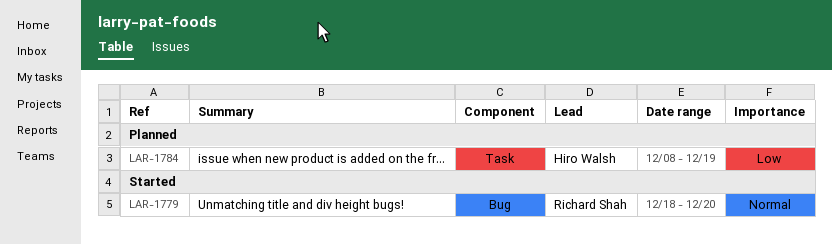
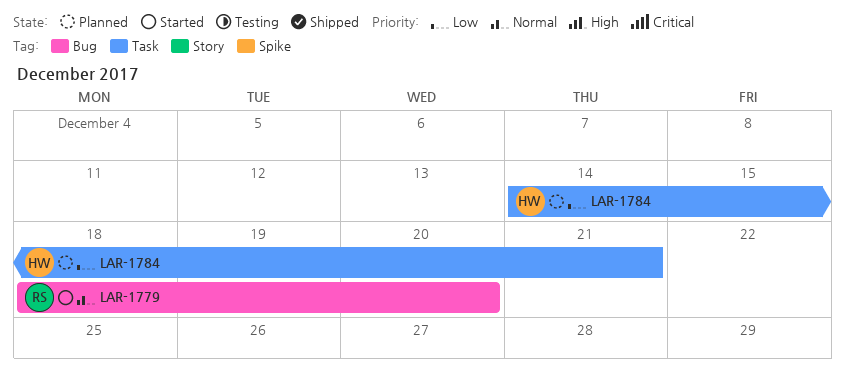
LAR-1784, start: Dec 8 -> Dec 14
LAR-1784, due: Dec 19 -> Dec 21

